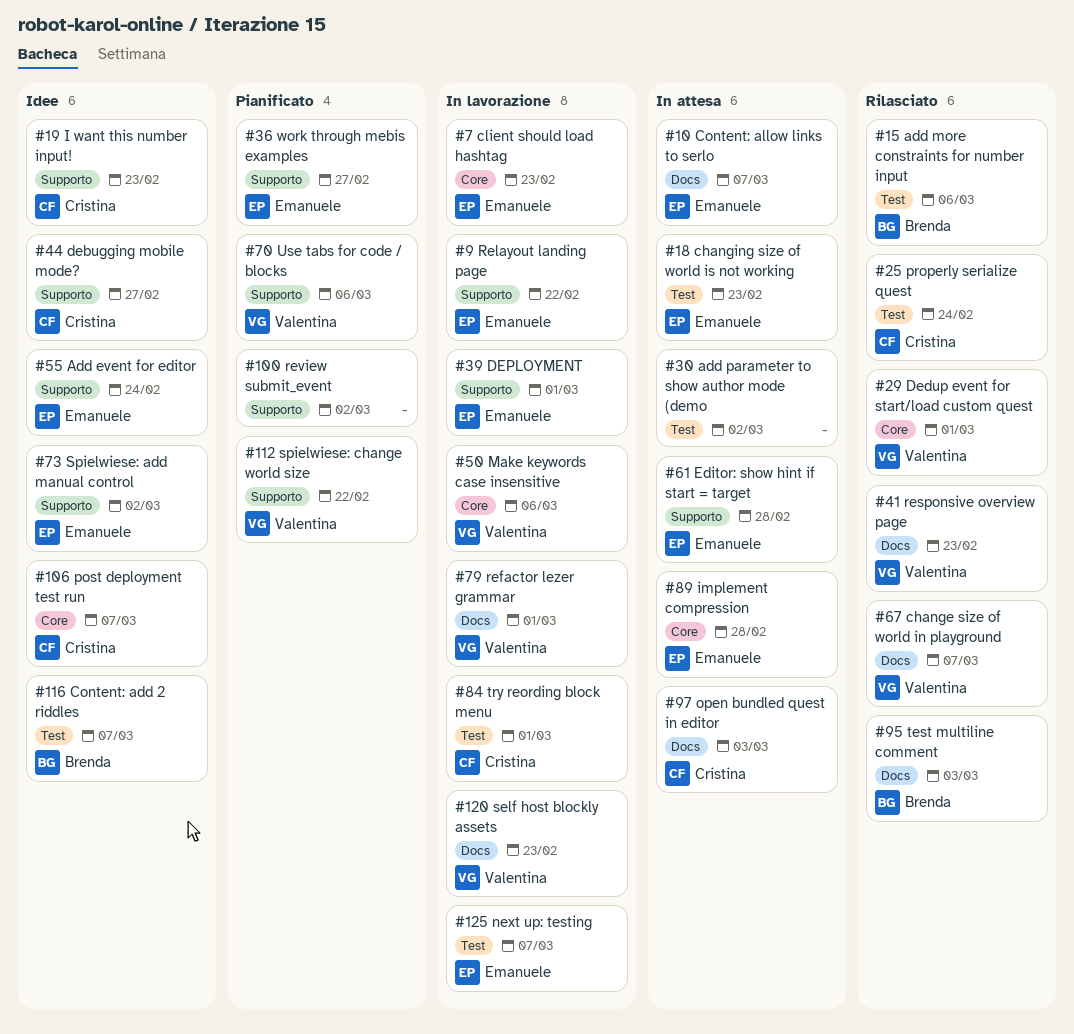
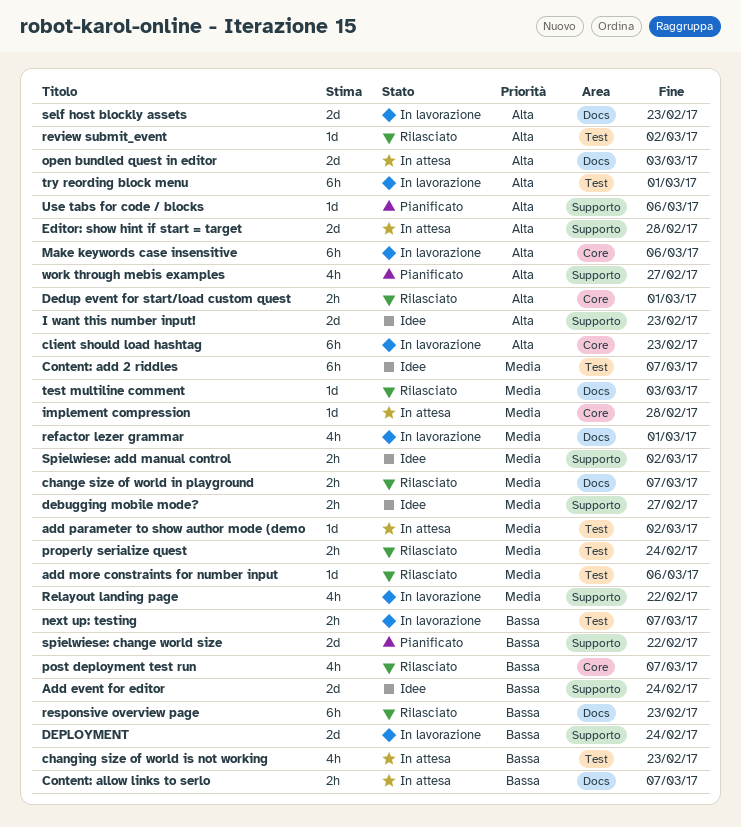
DEPLOYMENT, due: Mar 1 -> Feb 24
post deployment test run, status: Idee -> Rilasciato
review submit_event, status: Pianificato -> Rilasciato
review submit_event, label: Supporto -> Test

